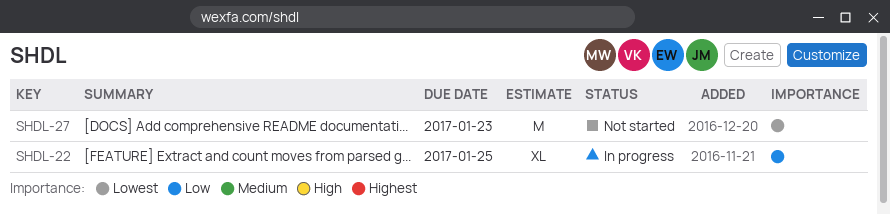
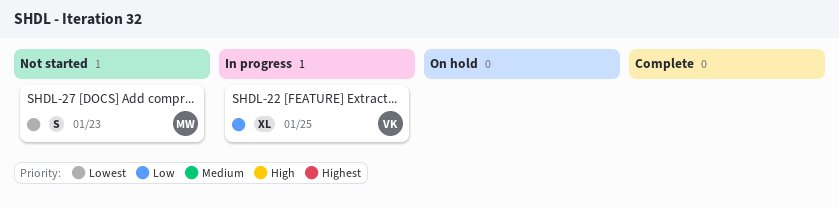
SHDL-27, estimate: M -> S

